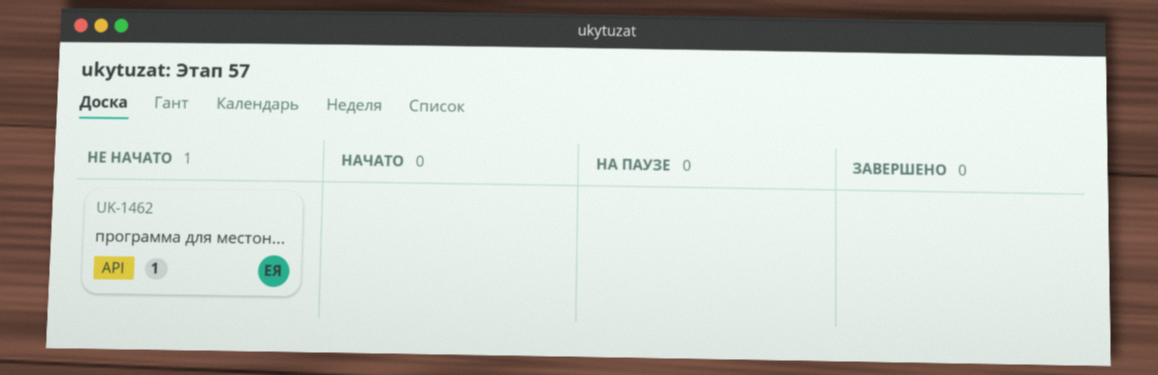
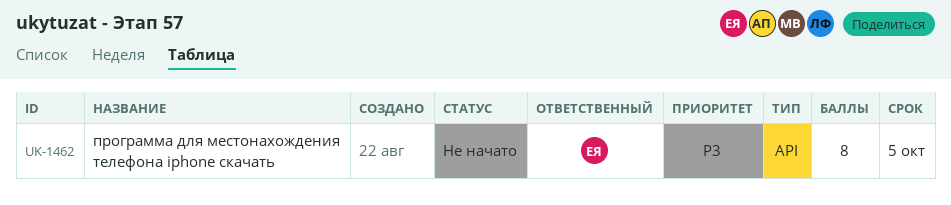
UK-1462, estimate: 1 -> 8

